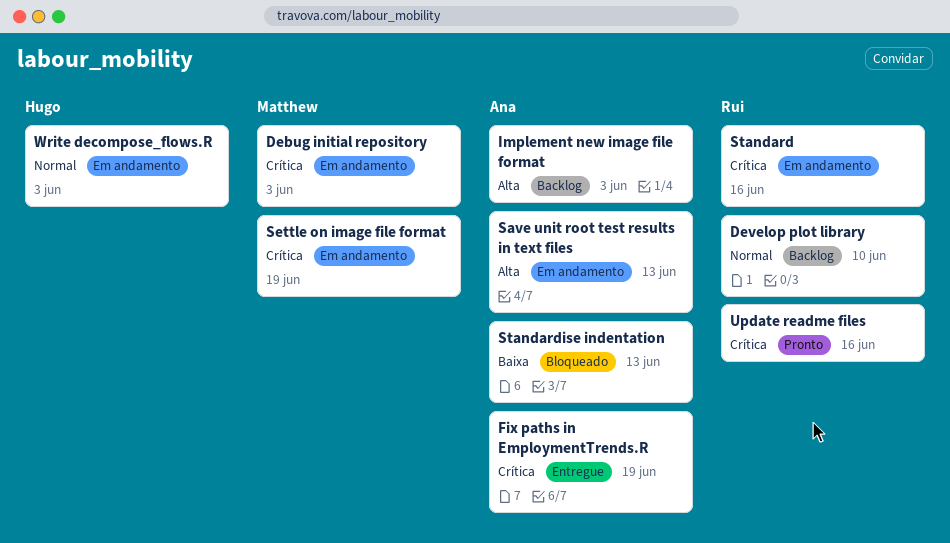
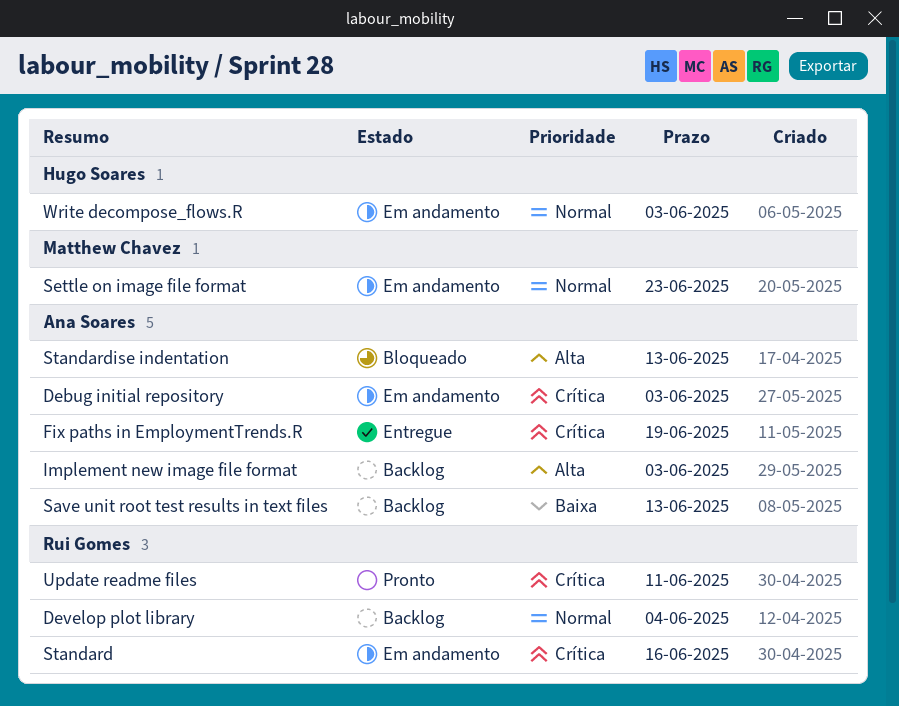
Debug initial repository, owner: Matthew Chavez -> Ana Soares
Develop plot library, due: Jun 10 -> Jun 4
Save unit root test results in text files, status: Em andamento -> Backlog
Save unit root test results in text files, priority: Alta -> Baixa
Settle on image file format, priority: Crítica -> Normal
Settle on image file format, due: Jun 19 -> Jun 23
Standardise indentation, priority: Baixa -> Alta
Update readme files, due: Jun 16 -> Jun 11

